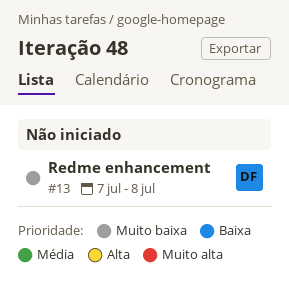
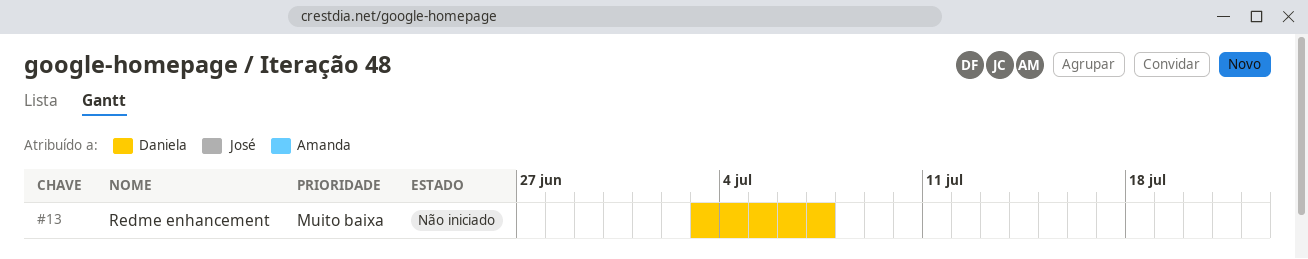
#13, start: Jul 7 -> Jul 3
#13, due: Jul 8 -> Jul 7

